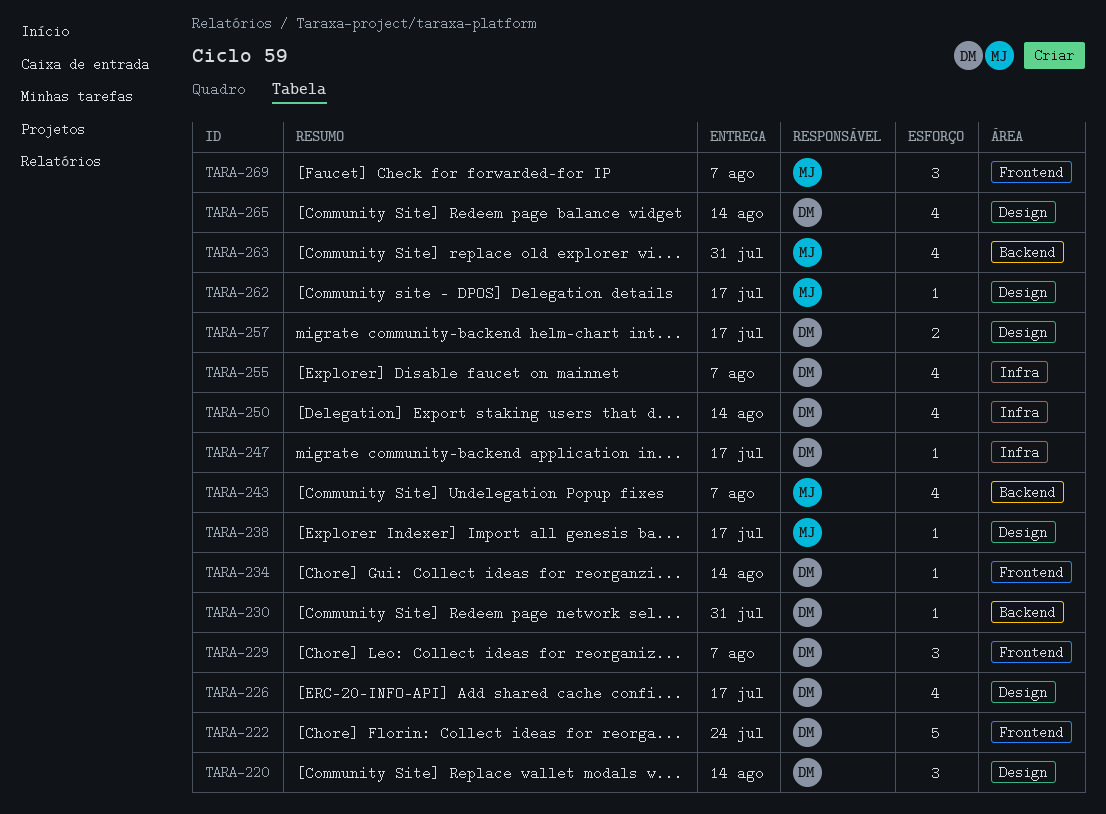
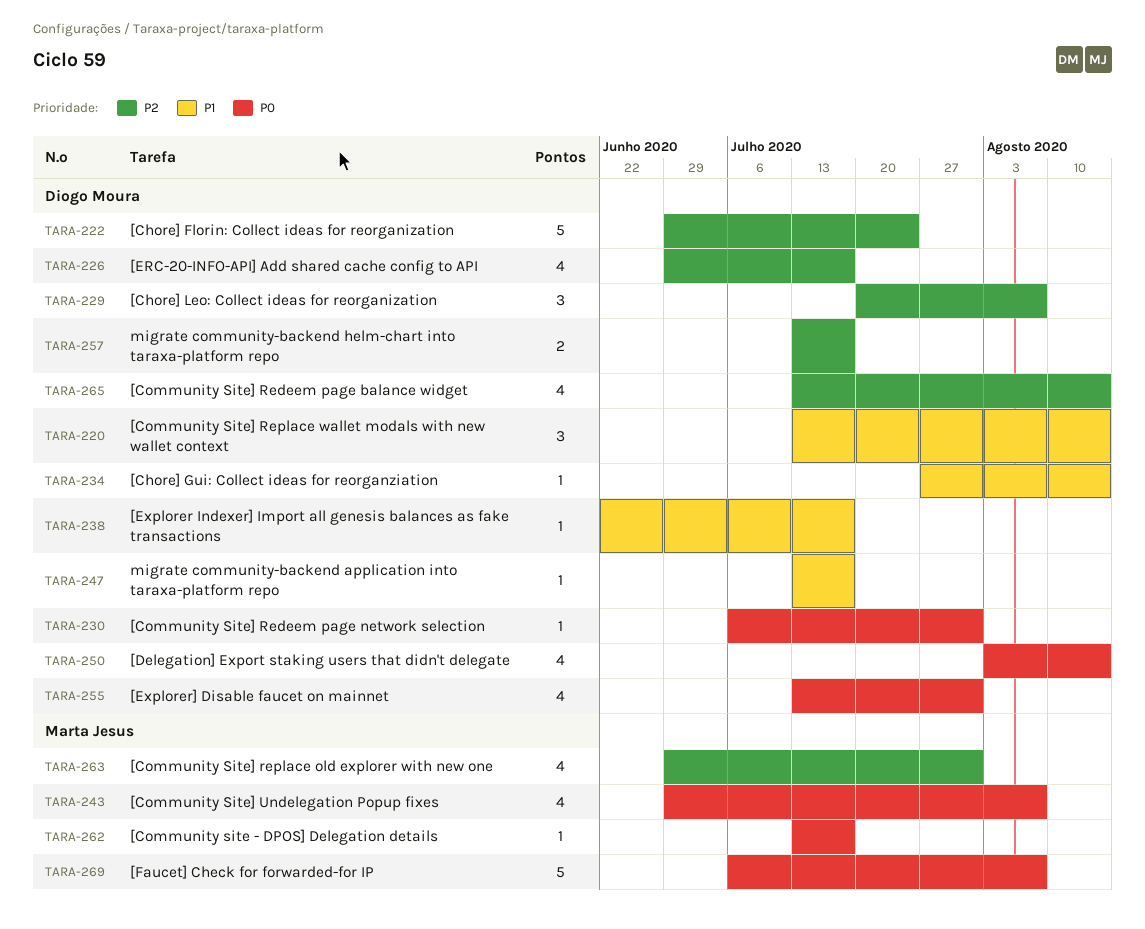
TARA-238, owner: Marta Jesus -> Diogo Moura
TARA-255, due: Aug 7 -> Jul 31
TARA-269, estimate: 3 -> 5

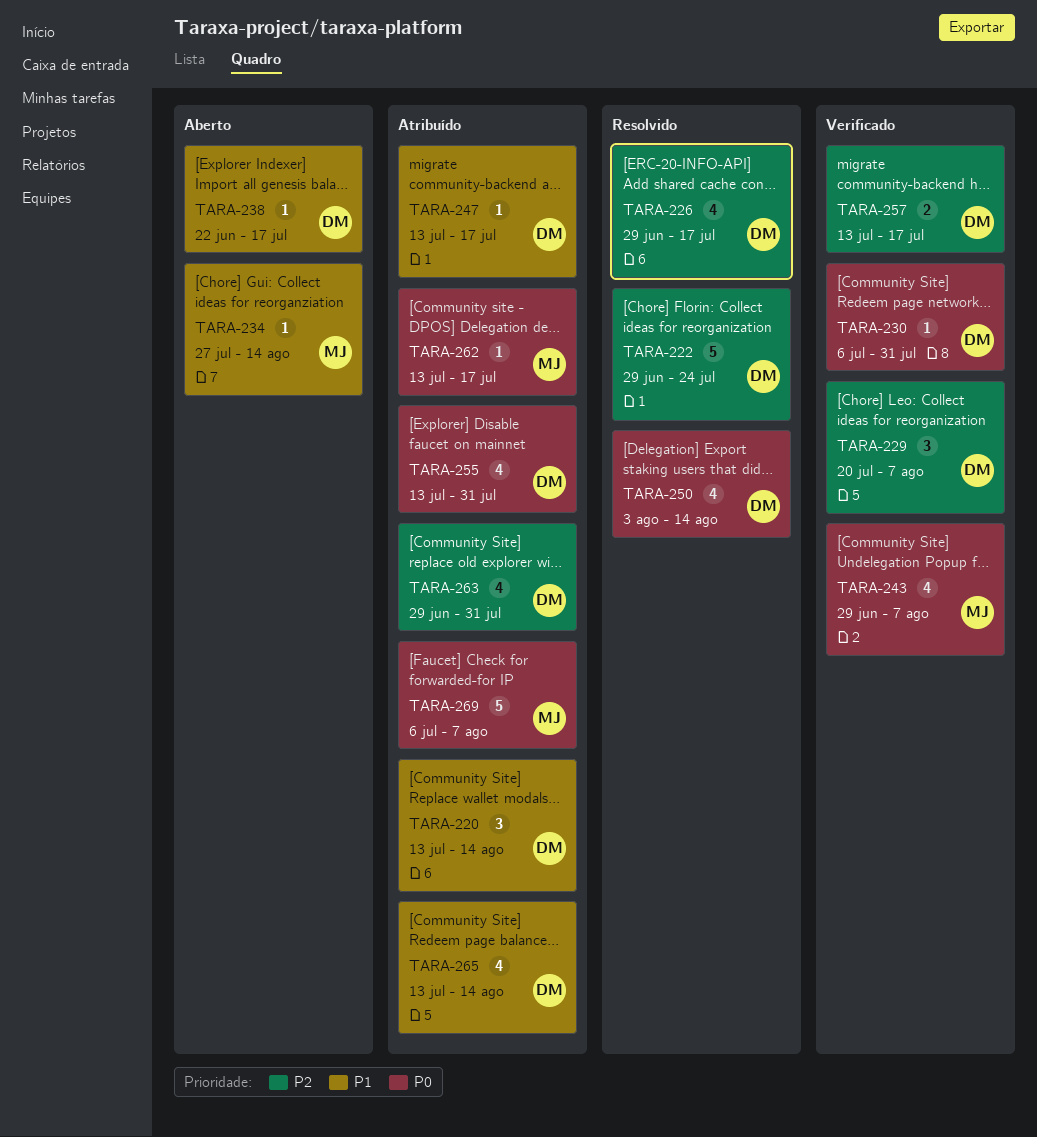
TARA-234, owner: Diogo Moura -> Marta Jesus
TARA-263, owner: Marta Jesus -> Diogo Moura
TARA-265, priority: P2 -> P1

